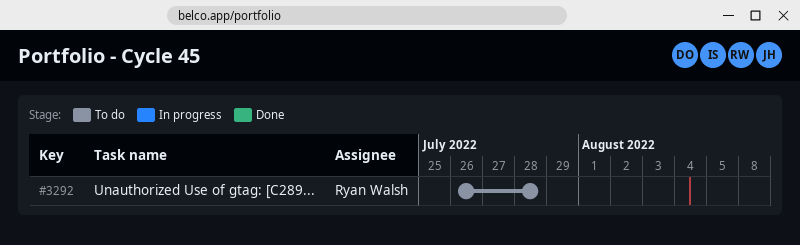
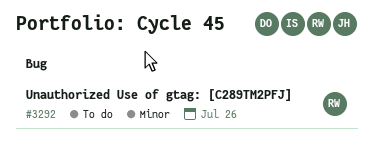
#3292, due: Jul 28 -> Jul 26

